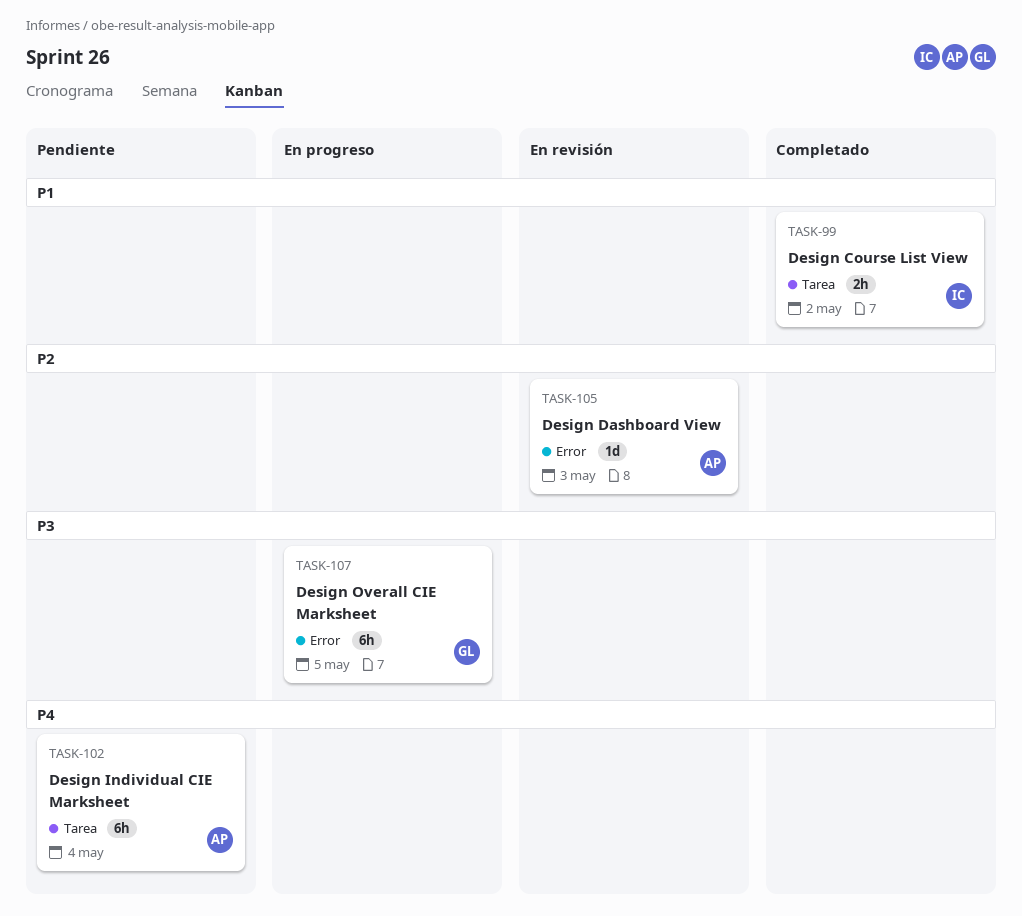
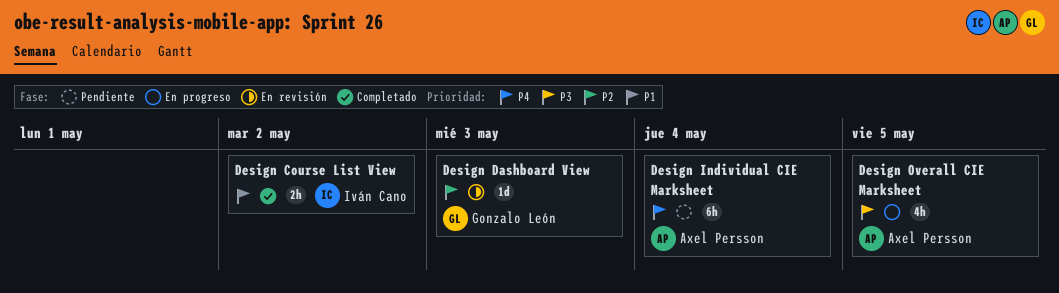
Design Dashboard View, owner: Axel Persson -> Gonzalo León
Design Overall CIE Marksheet, owner: Gonzalo León -> Axel Persson
Design Overall CIE Marksheet, estimate: 6h -> 4h

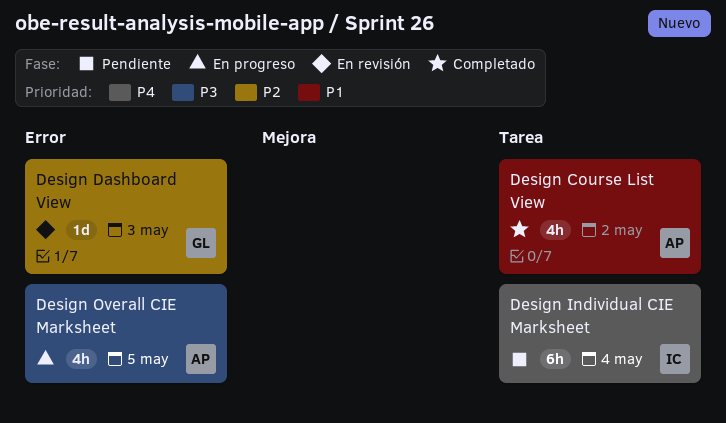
Design Course List View, owner: Iván Cano -> Axel Persson
Design Course List View, estimate: 2h -> 4h
Design Individual CIE Marksheet, owner: Axel Persson -> Iván Cano

